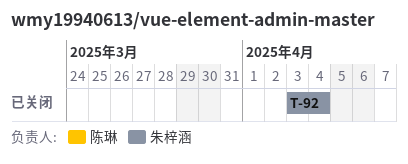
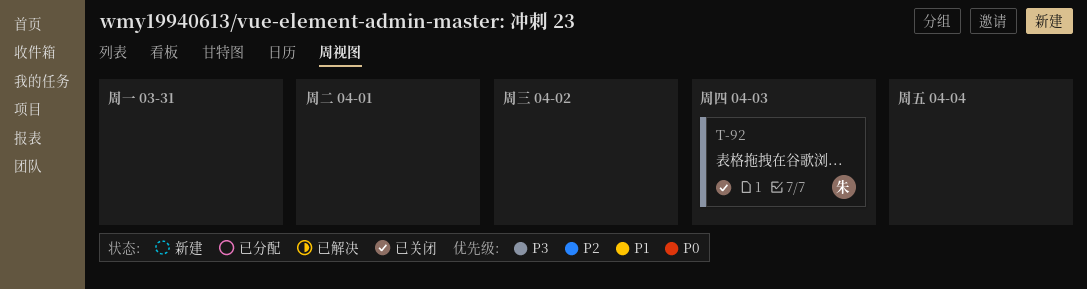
T-92, due: Apr 4 -> Apr 3

